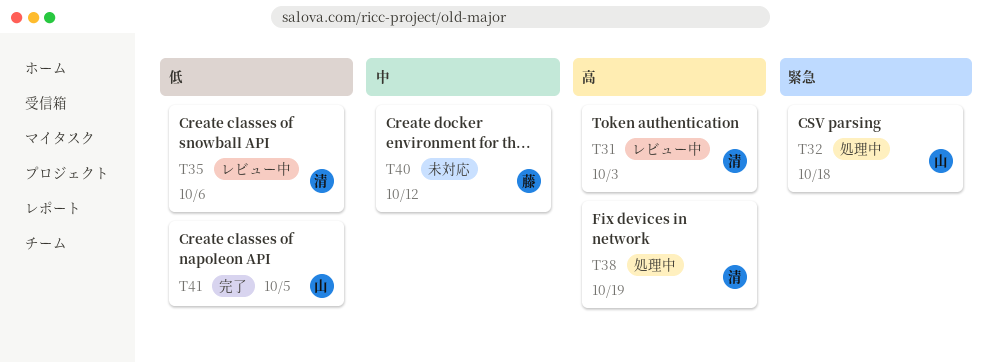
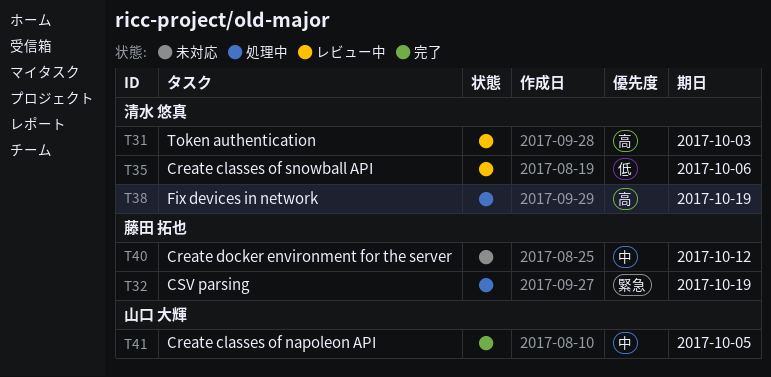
T32, owner: 山口 大輝 -> 藤田 拓也
T32, due: Oct 18 -> Oct 19
T41, priority: 低 -> 中

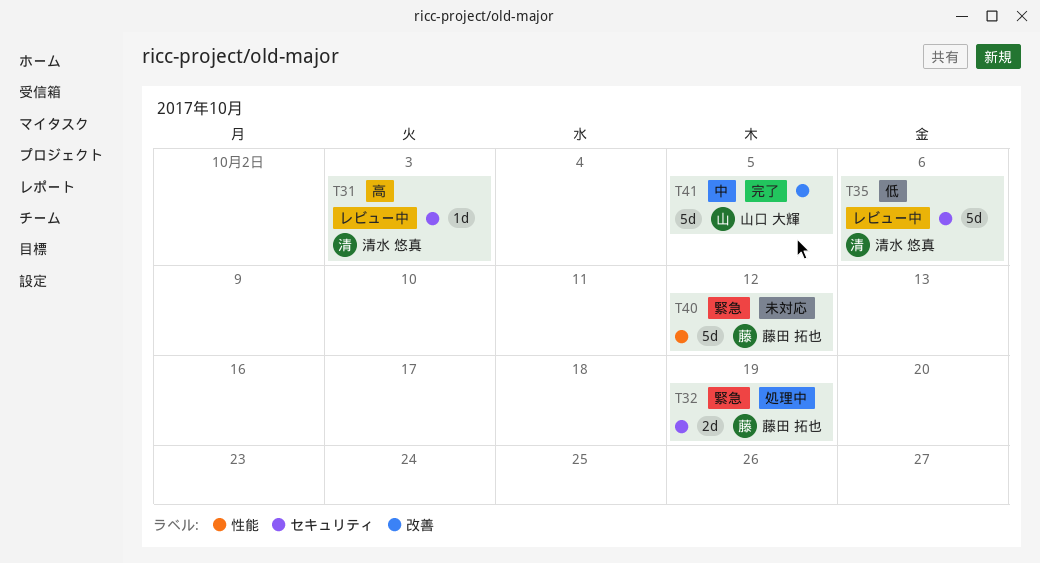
T38: present -> none
T40, priority: 中 -> 緊急

